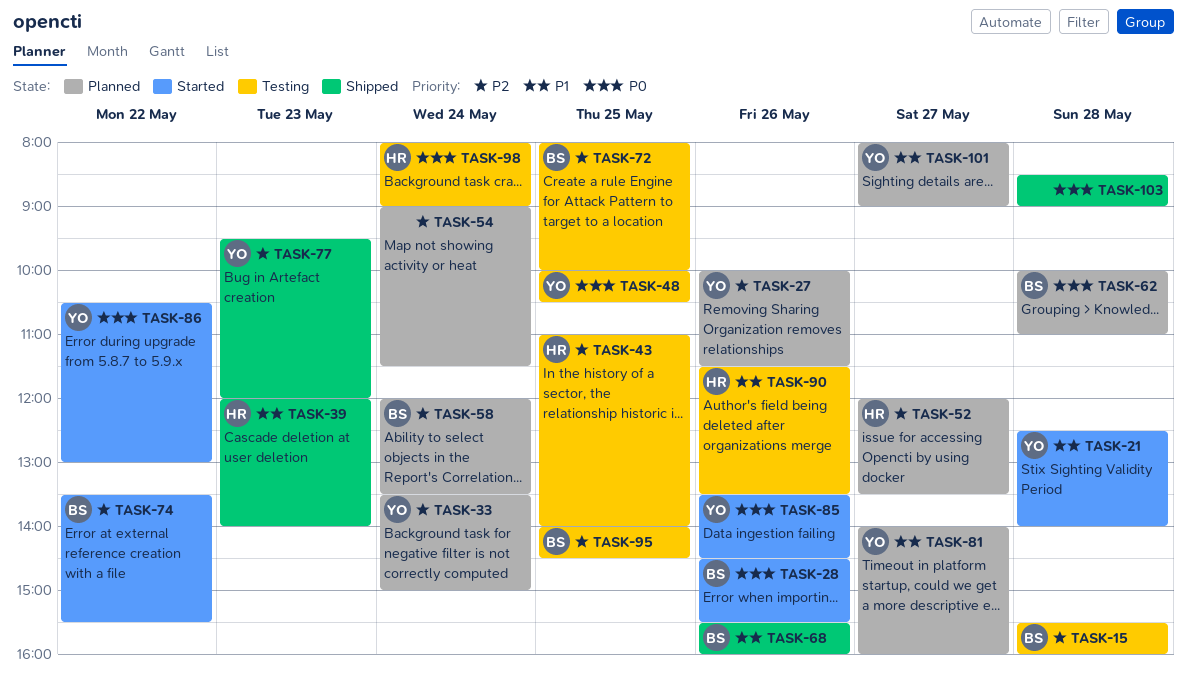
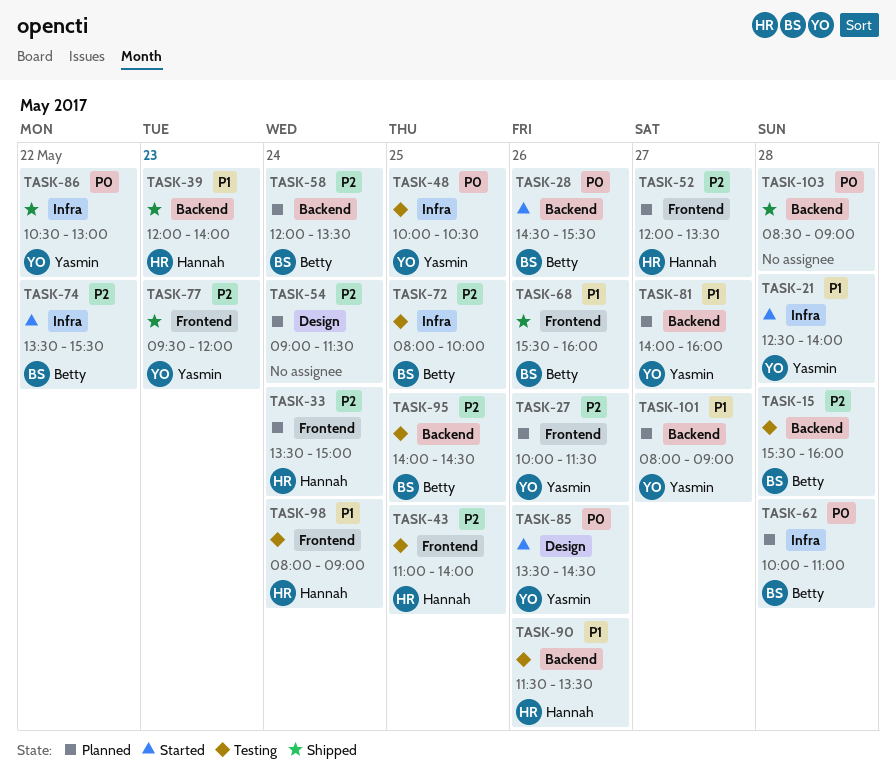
TASK-33, owner: Yasmin -> Hannah
TASK-86, status: Started -> Shipped
TASK-98, priority: P0 -> P1

